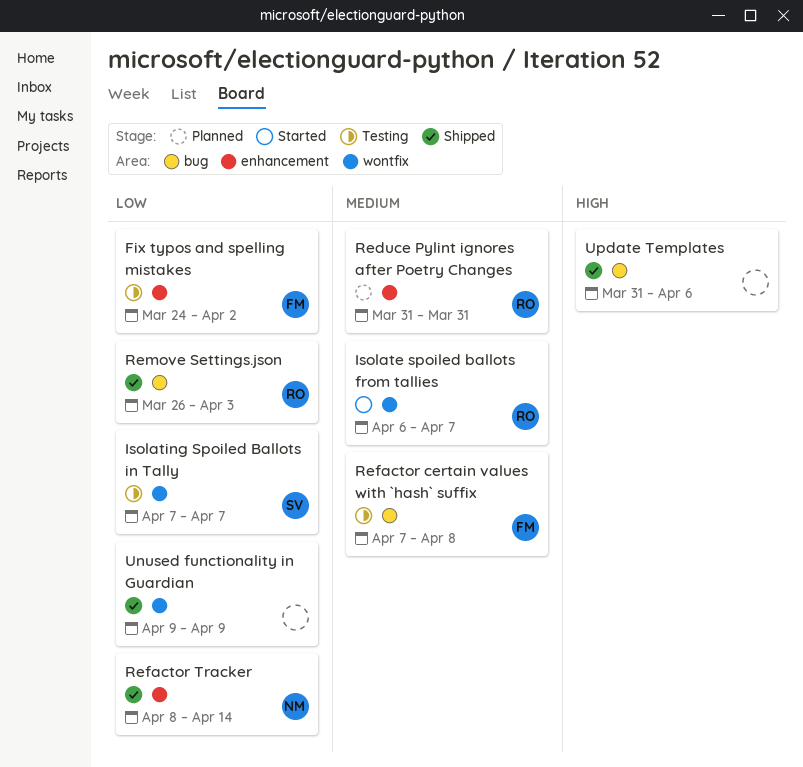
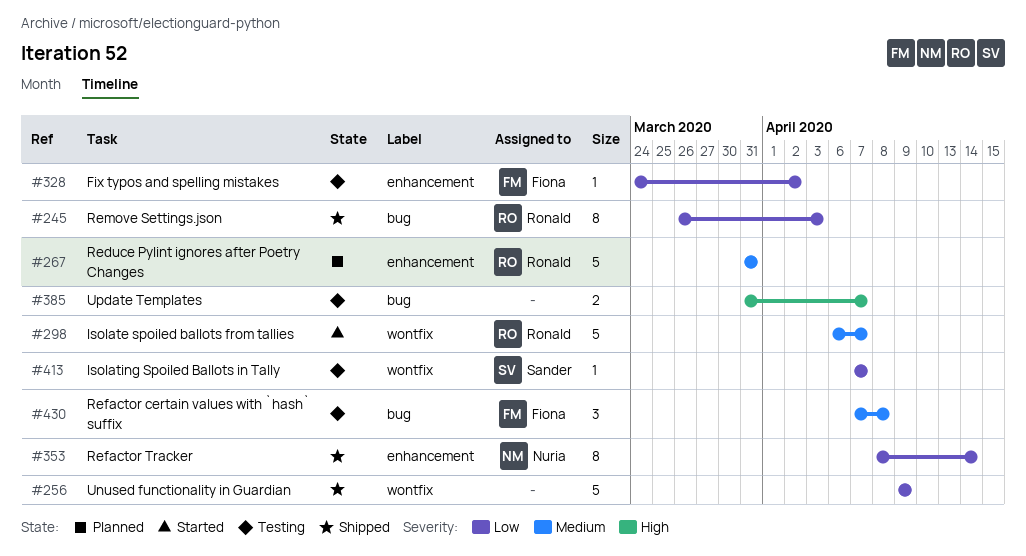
Update Templates, status: Shipped -> Testing
Update Templates, due: Apr 6 -> Apr 7

